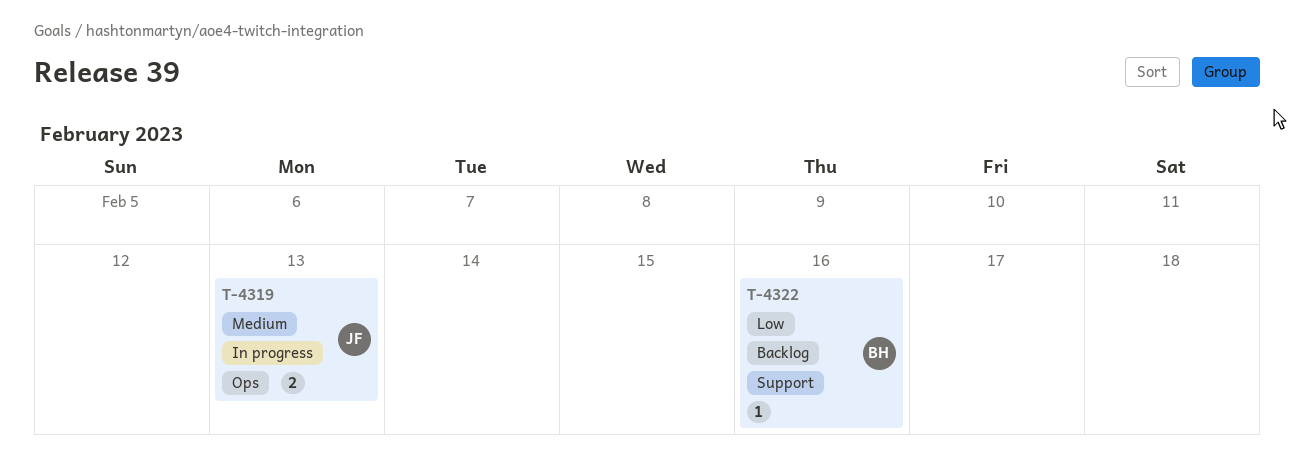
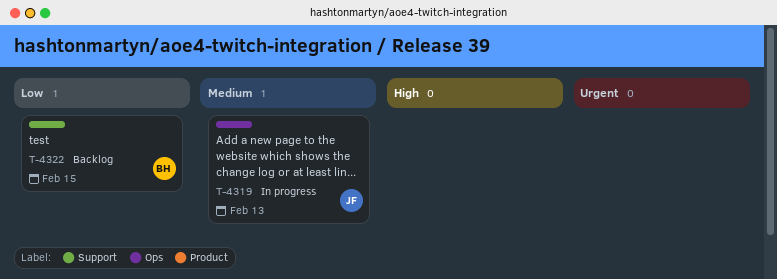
T-4322, due: Feb 16 -> Feb 15

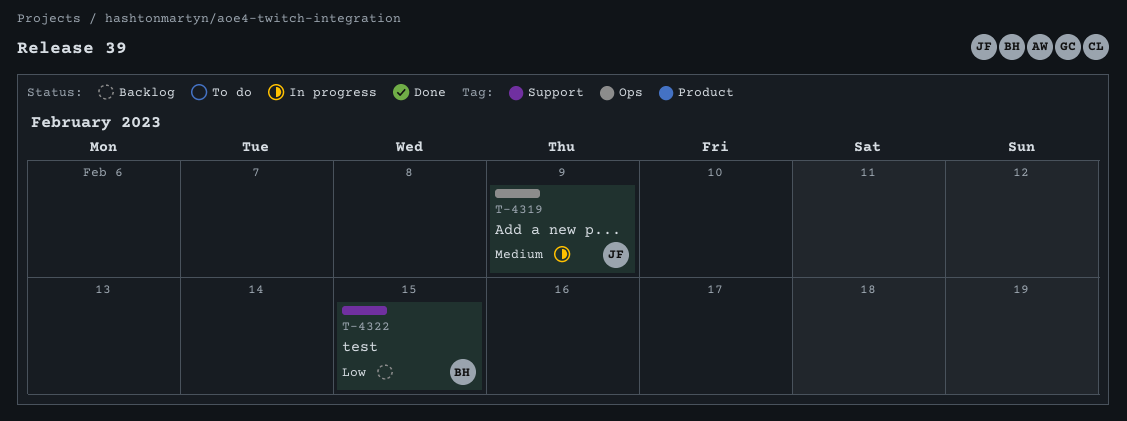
T-4319, due: Feb 13 -> Feb 9

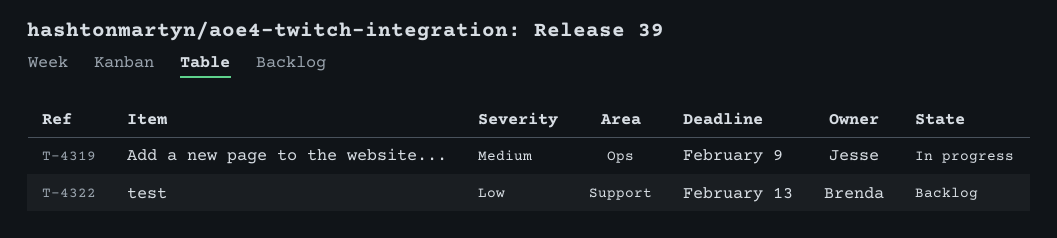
T-4322, due: Feb 15 -> Feb 13

